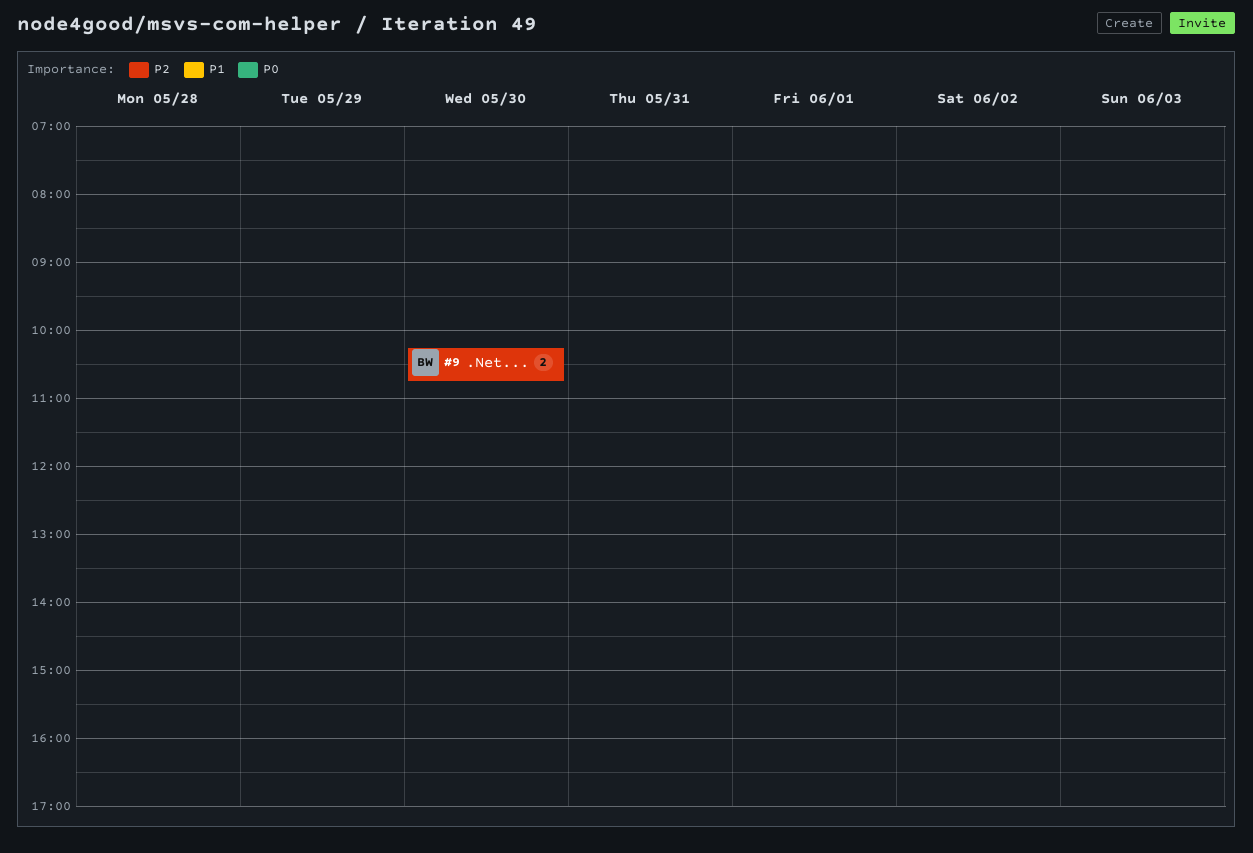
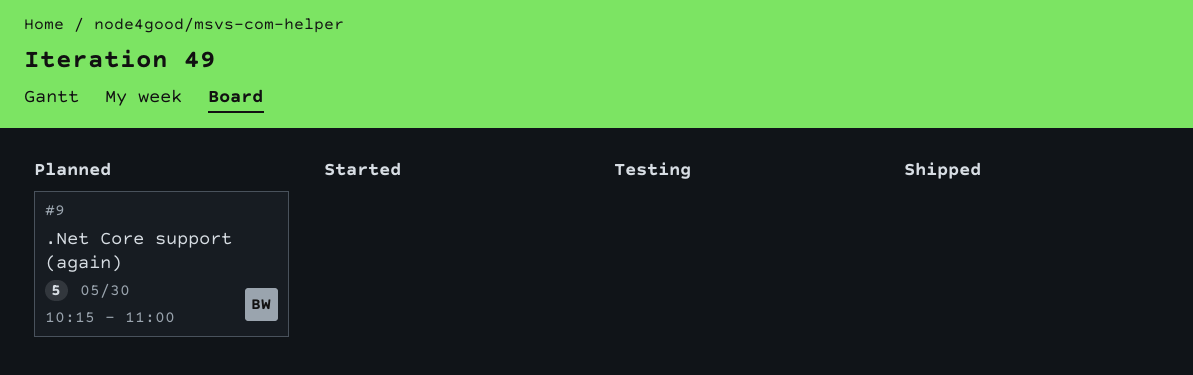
#9, estimate: 2 -> 5
#9, ends: 10:45 -> 11:00

